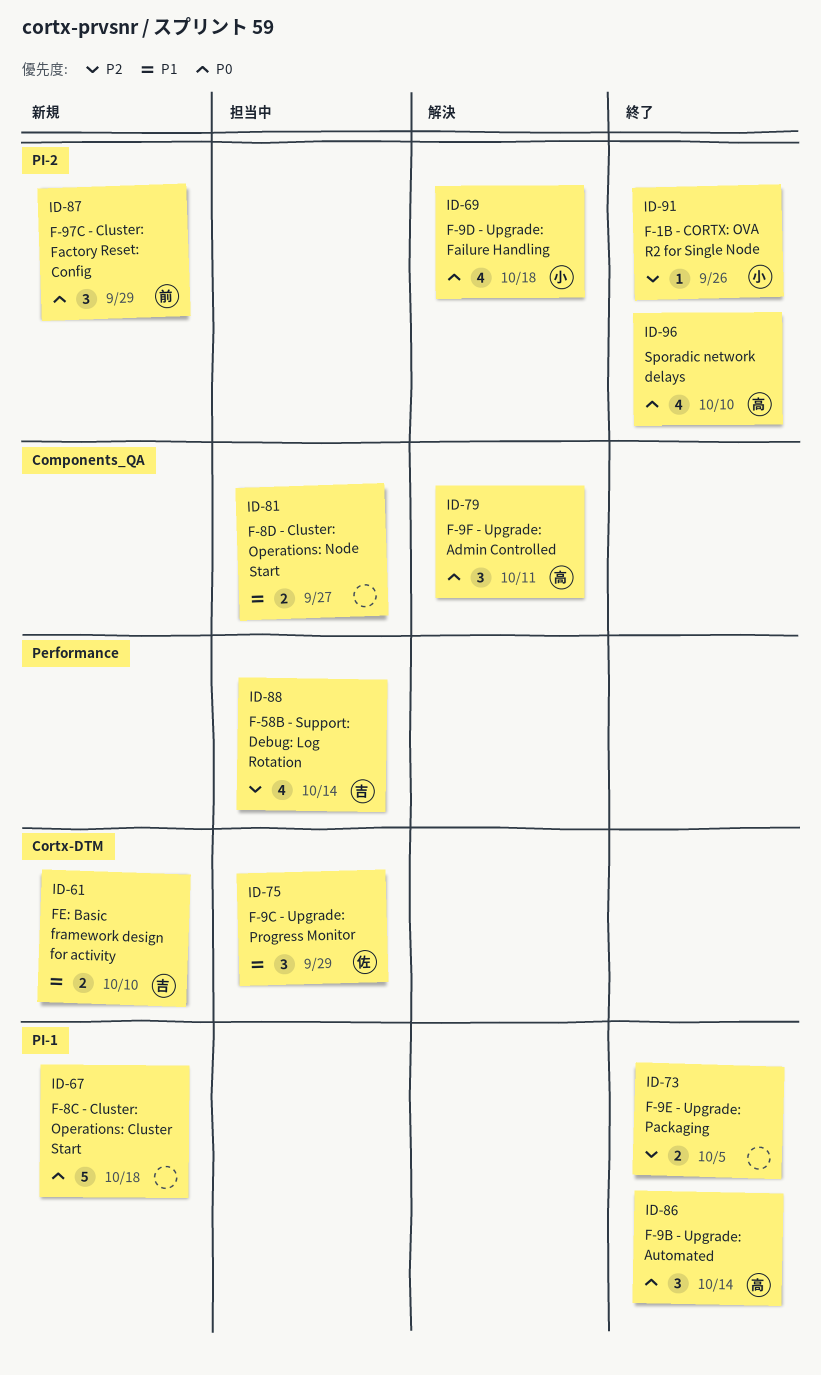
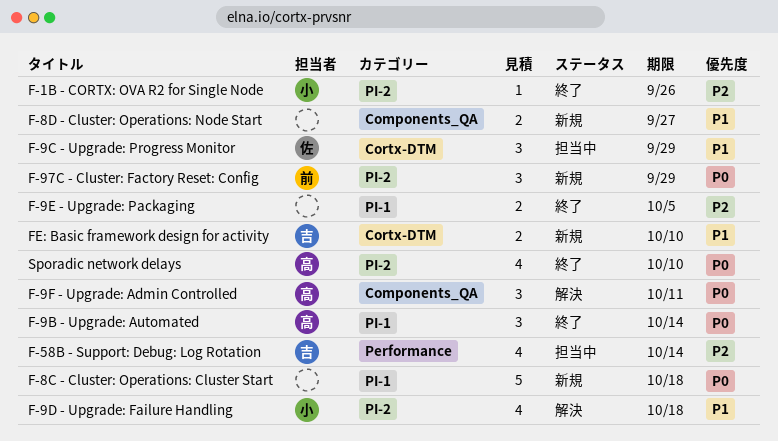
F-8D - Cluster: Operations: Node Start, status: 担当中 -> 新規
F-9D - Upgrade: Failure Handling, priority: P0 -> P1

